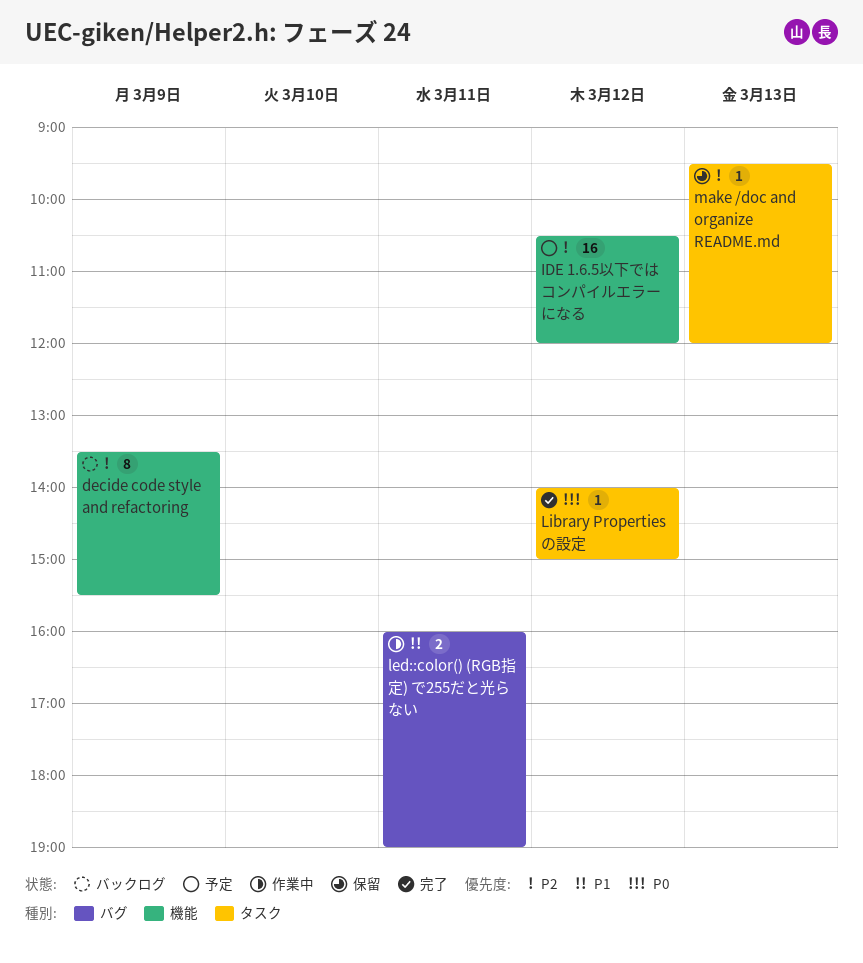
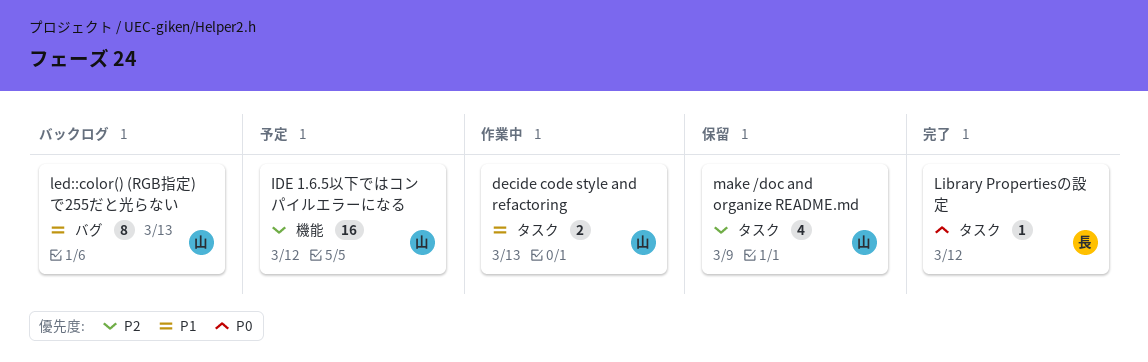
decide code style and refactoring, status: バックログ -> 作業中
decide code style and refactoring, priority: P2 -> P1
decide code style and refactoring, label: 機能 -> タスク
decide code style and refactoring, estimate: 8 -> 2
decide code style and refactoring, day: Mar 9 -> Mar 13
led::color() (RGB指定) で255だと光らない, status: 作業中 -> バックログ
led::color() (RGB指定) で255だと光らない, estimate: 2 -> 8
led::color() (RGB指定) で255だと光らない, day: Mar 11 -> Mar 13
make /doc and organize README.md, estimate: 1 -> 4
make /doc and organize README.md, day: Mar 13 -> Mar 9

